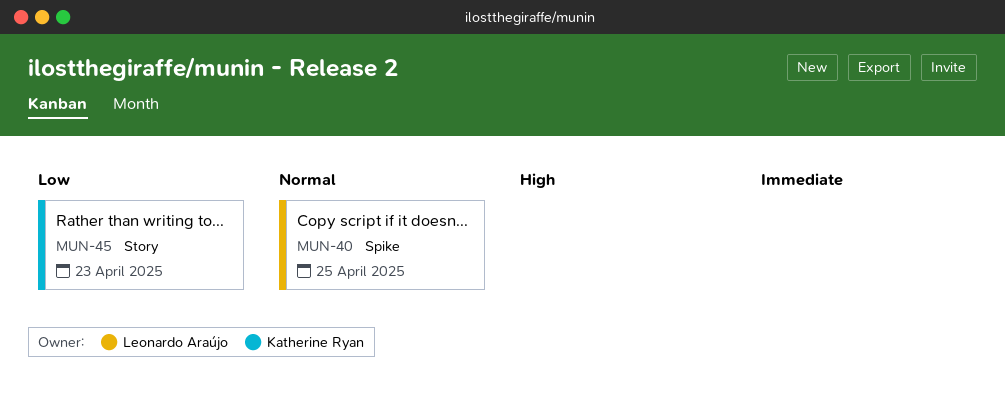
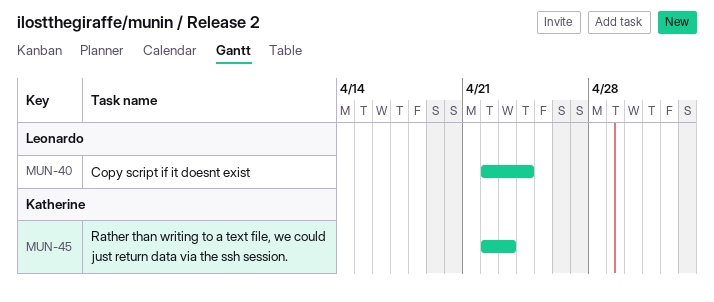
MUN-40, due: Apr 25 -> Apr 24

